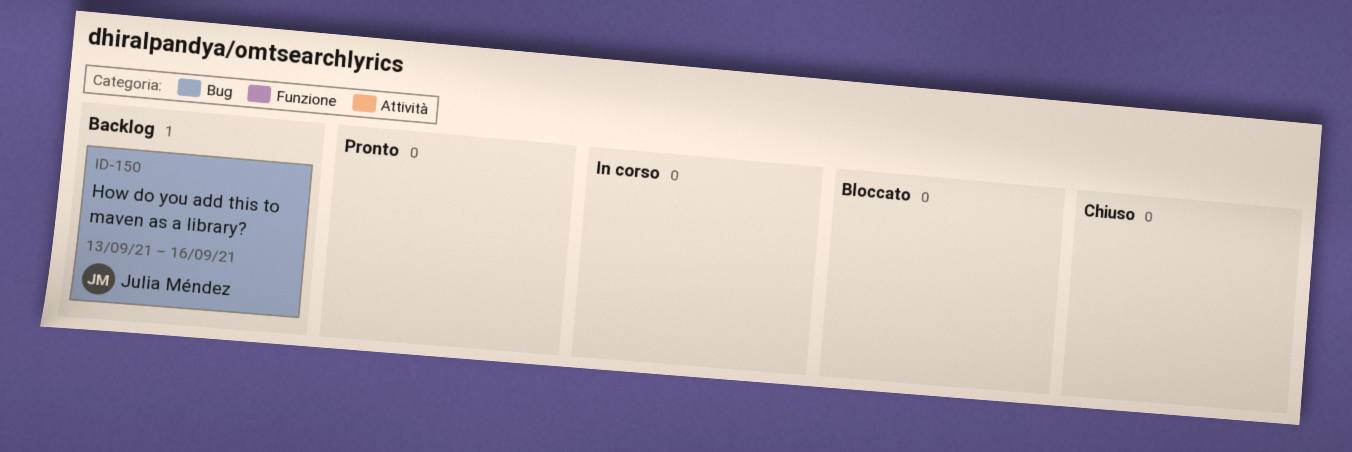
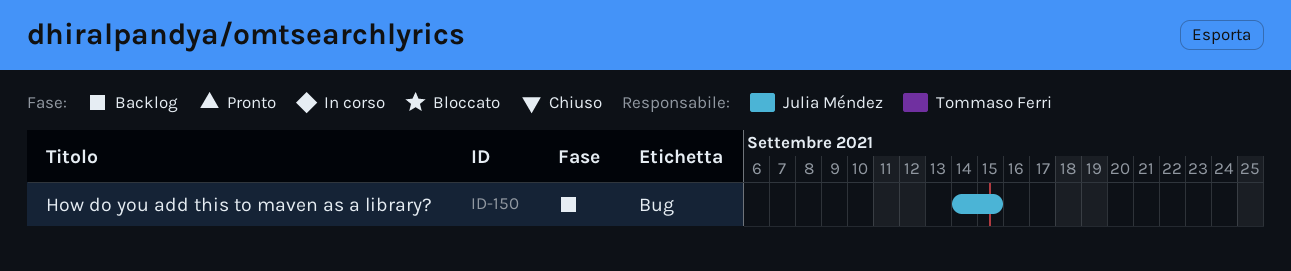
ID-150, start: Sep 13 -> Sep 14
ID-150, due: Sep 16 -> Sep 15

